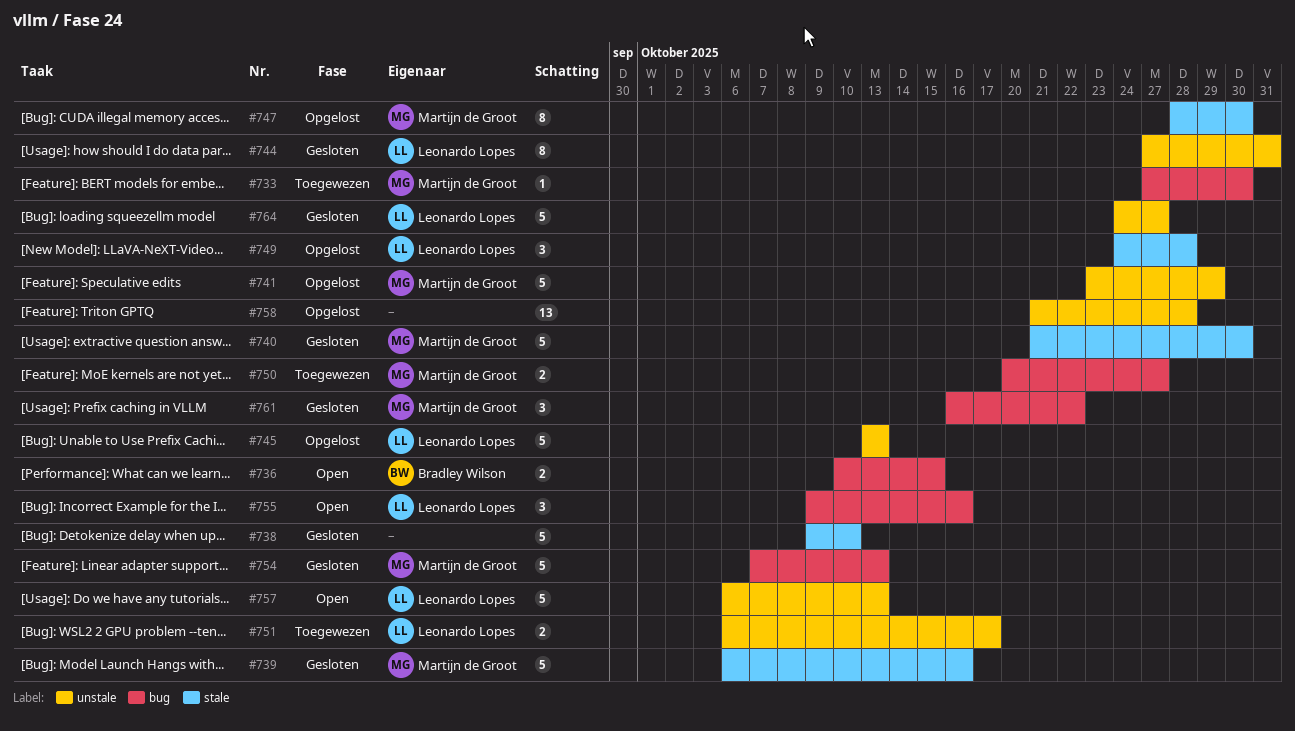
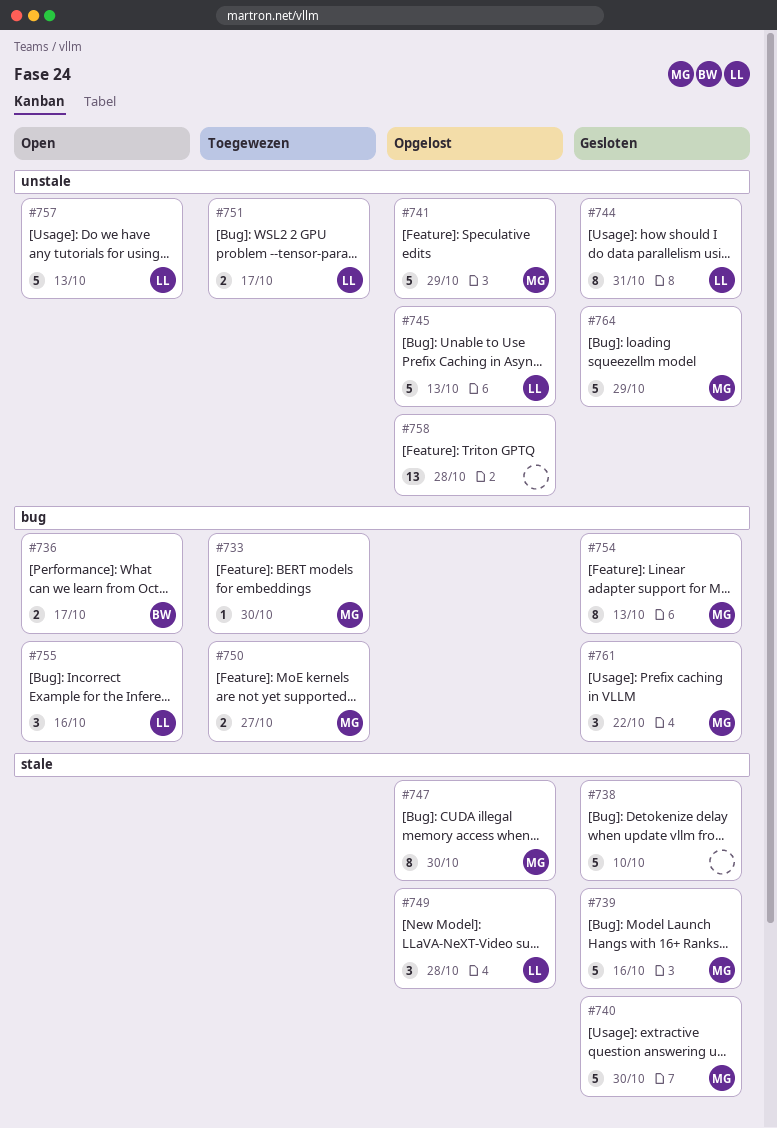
#736, due: Oct 15 -> Oct 17
#754, estimate: 5 -> 8
#764, owner: Leonardo Lopes -> Martijn de Groot
#764, due: Oct 27 -> Oct 29

